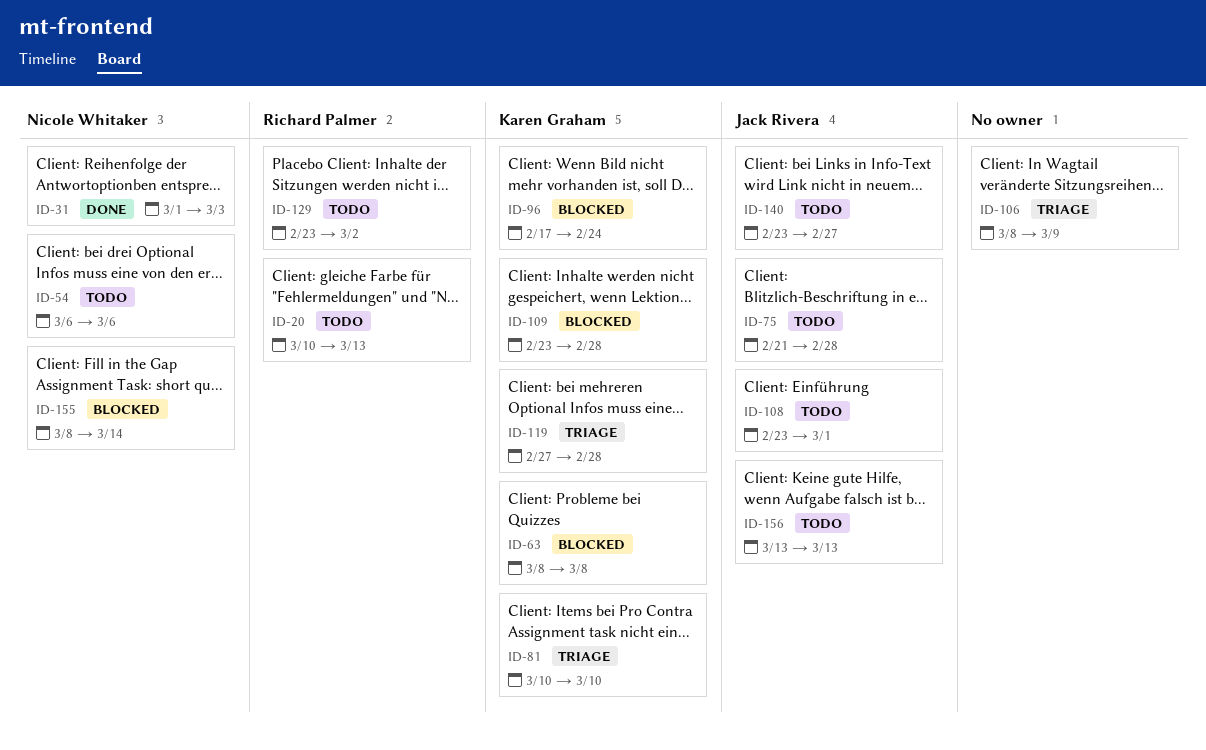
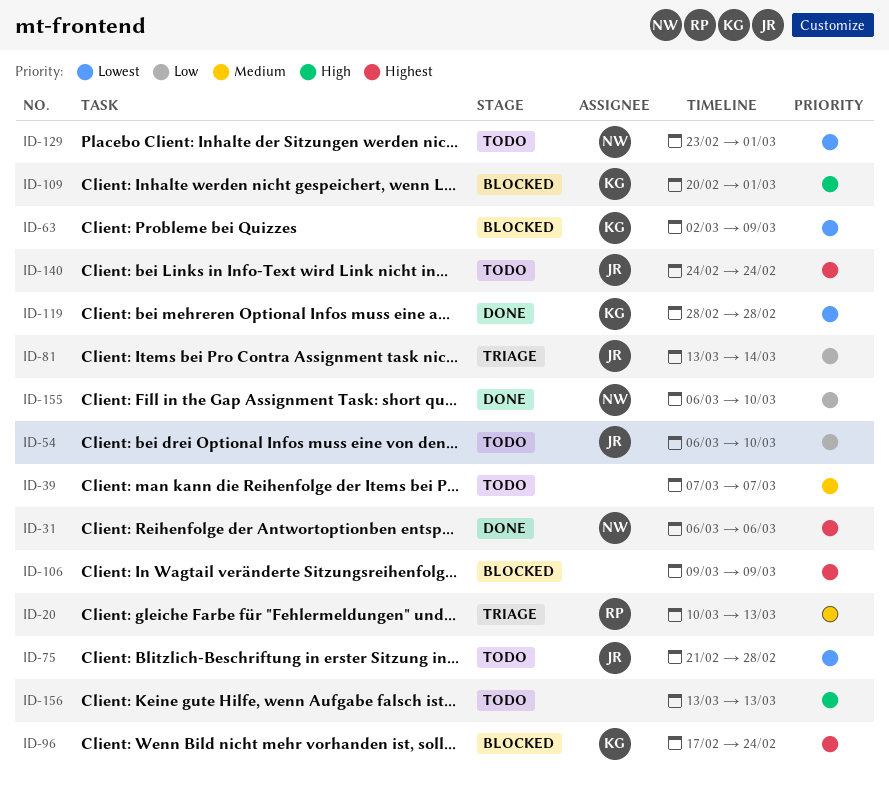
ID-20, status: Todo -> Triage
ID-31, start: Mar 1 -> Mar 6
ID-31, due: Mar 3 -> Mar 6
ID-39: none -> present
ID-54, owner: Nicole Whitaker -> Jack Rivera
ID-54, due: Mar 6 -> Mar 10
ID-63, start: Mar 8 -> Mar 2
ID-63, due: Mar 8 -> Mar 9
ID-81, owner: Karen Graham -> Jack Rivera
ID-81, start: Mar 10 -> Mar 13
ID-81, due: Mar 10 -> Mar 14
ID-106, status: Triage -> Blocked
ID-106, start: Mar 8 -> Mar 9
ID-108: present -> none
ID-109, start: Feb 23 -> Feb 20
ID-109, due: Feb 28 -> Mar 1
ID-119, status: Triage -> Done
ID-119, start: Feb 27 -> Feb 28
ID-129, owner: Richard Palmer -> Nicole Whitaker
ID-129, due: Mar 2 -> Mar 1
ID-140, start: Feb 23 -> Feb 24
ID-140, due: Feb 27 -> Feb 24
ID-155, status: Blocked -> Done
ID-155, start: Mar 8 -> Mar 6
ID-155, due: Mar 14 -> Mar 10
ID-156, owner: Jack Rivera -> none

